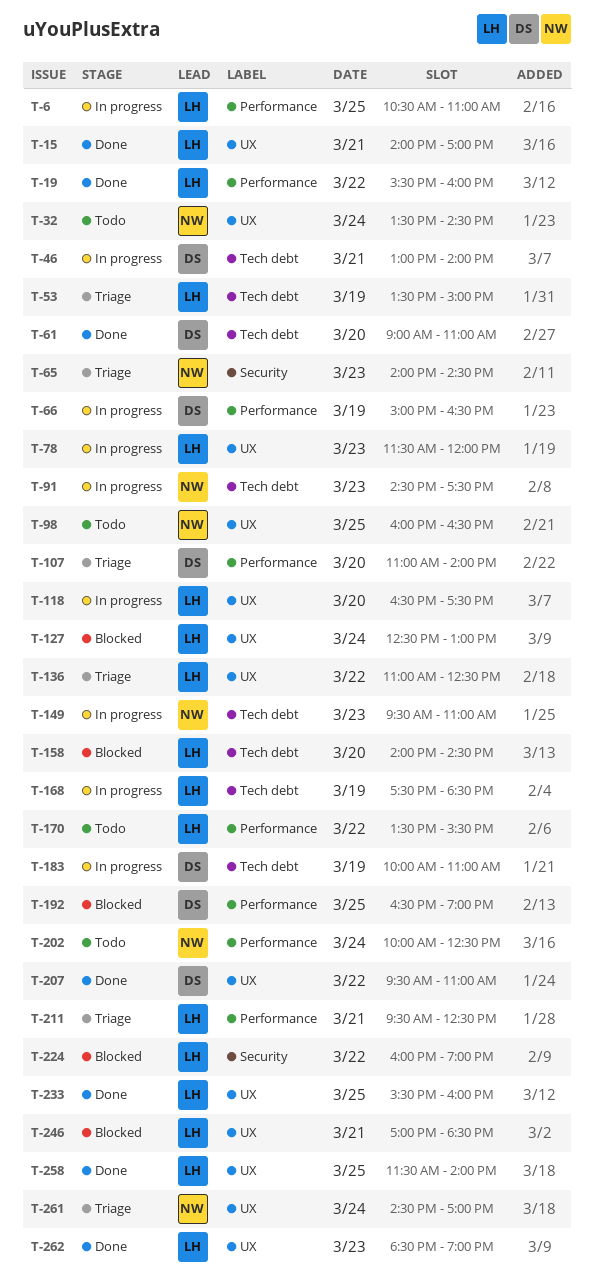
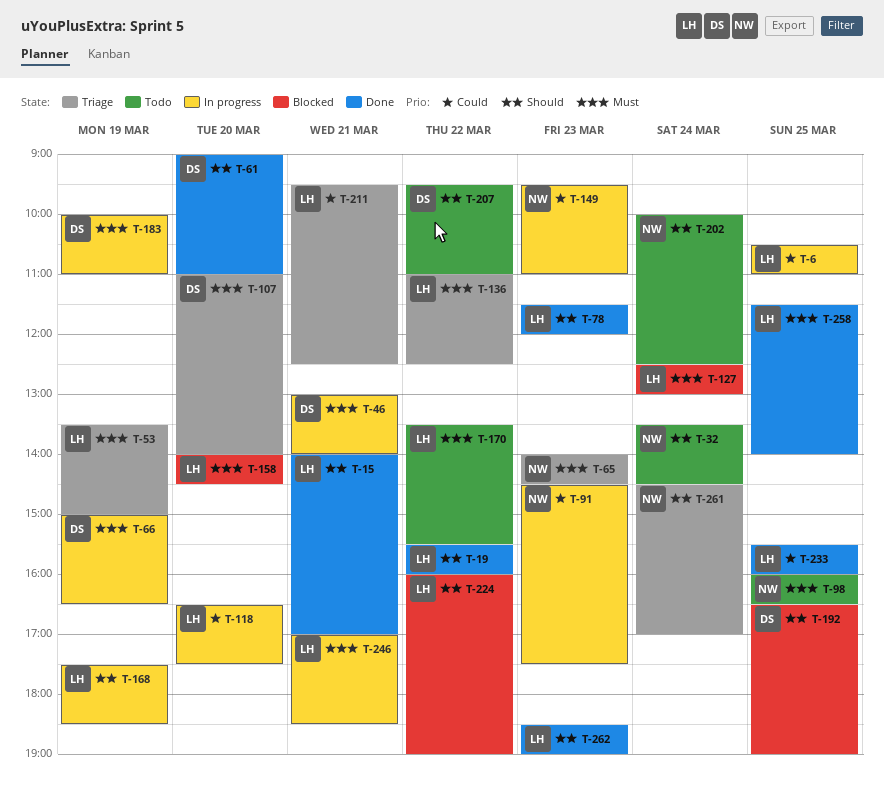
T-78, status: In progress -> Done
T-207, status: Done -> Todo
T-246, status: Blocked -> In progress

